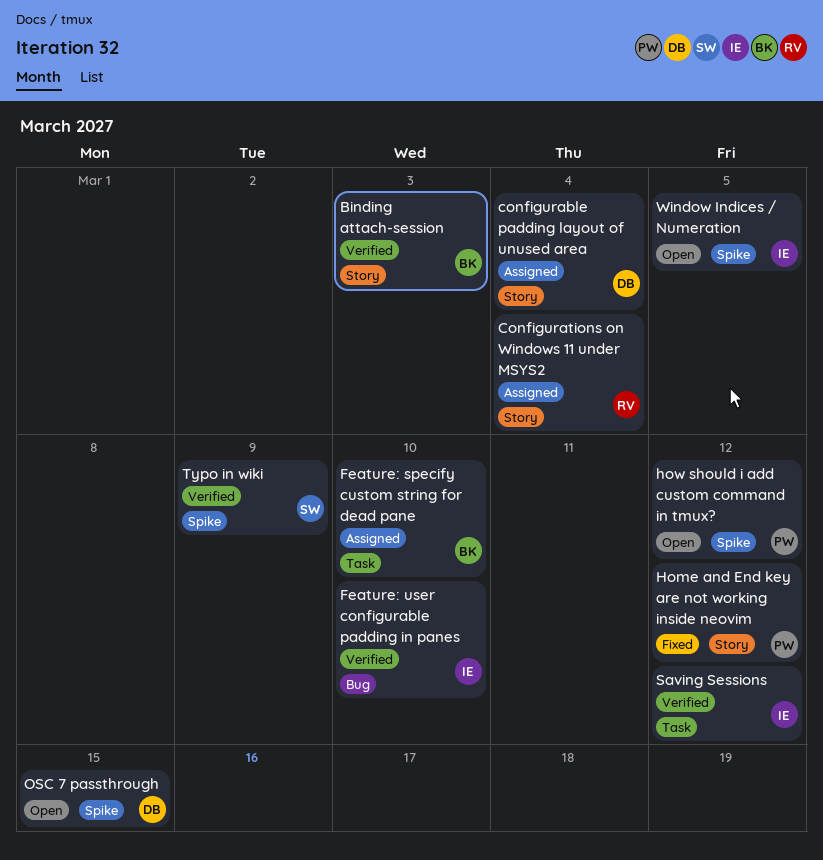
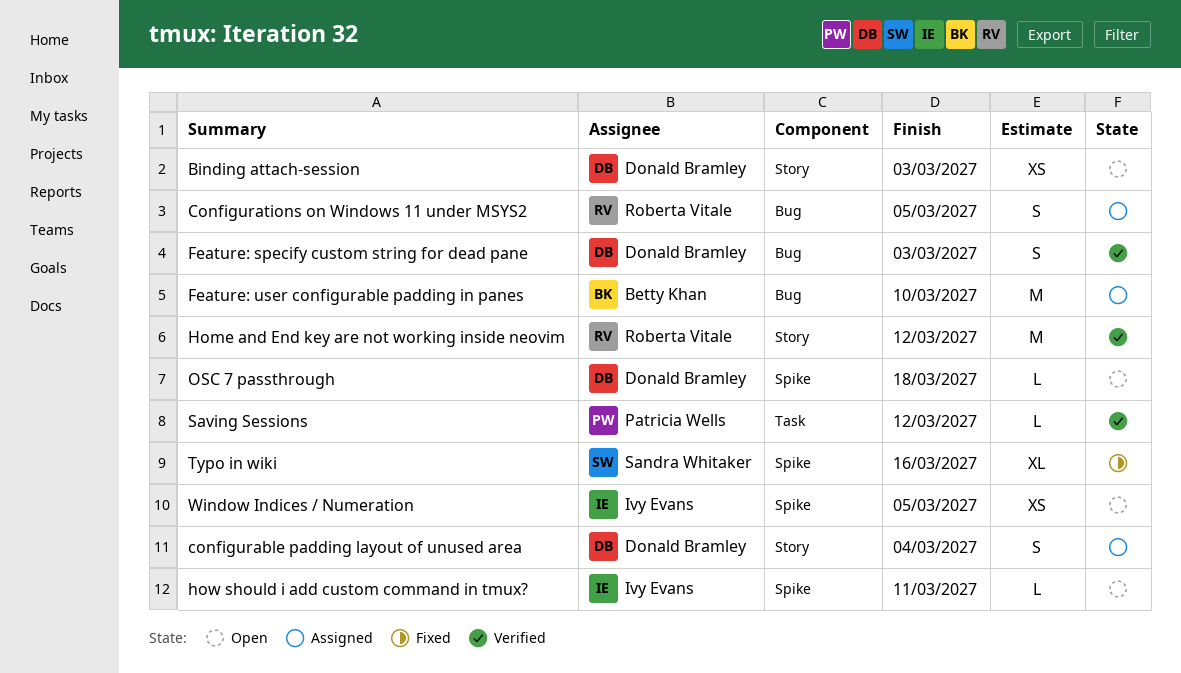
Binding attach-session, status: Verified -> Open
Binding attach-session, owner: Betty Khan -> Donald Bramley
Configurations on Windows 11 under MSYS2, label: Story -> Bug
Configurations on Windows 11 under MSYS2, due: Mar 4 -> Mar 5
Feature: specify custom string for dead pane, status: Assigned -> Verified
Feature: specify custom string for dead pane, owner: Betty Khan -> Donald Bramley
Feature: specify custom string for dead pane, label: Task -> Bug
Feature: specify custom string for dead pane, due: Mar 10 -> Mar 3
Feature: user configurable padding in panes, status: Verified -> Assigned
Feature: user configurable padding in panes, owner: Ivy Evans -> Betty Khan
Home and End key are not working inside neovim, status: Fixed -> Verified
Home and End key are not working inside neovim, owner: Patricia Wells -> Roberta Vitale
how should i add custom command in tmux?, owner: Patricia Wells -> Ivy Evans
how should i add custom command in tmux?, due: Mar 12 -> Mar 11
OSC 7 passthrough, due: Mar 15 -> Mar 18
Saving Sessions, owner: Ivy Evans -> Patricia Wells
Typo in wiki, status: Verified -> Fixed
Typo in wiki, due: Mar 9 -> Mar 16

